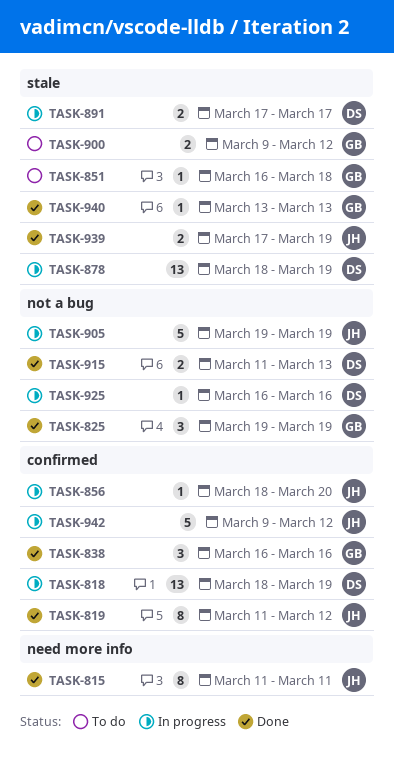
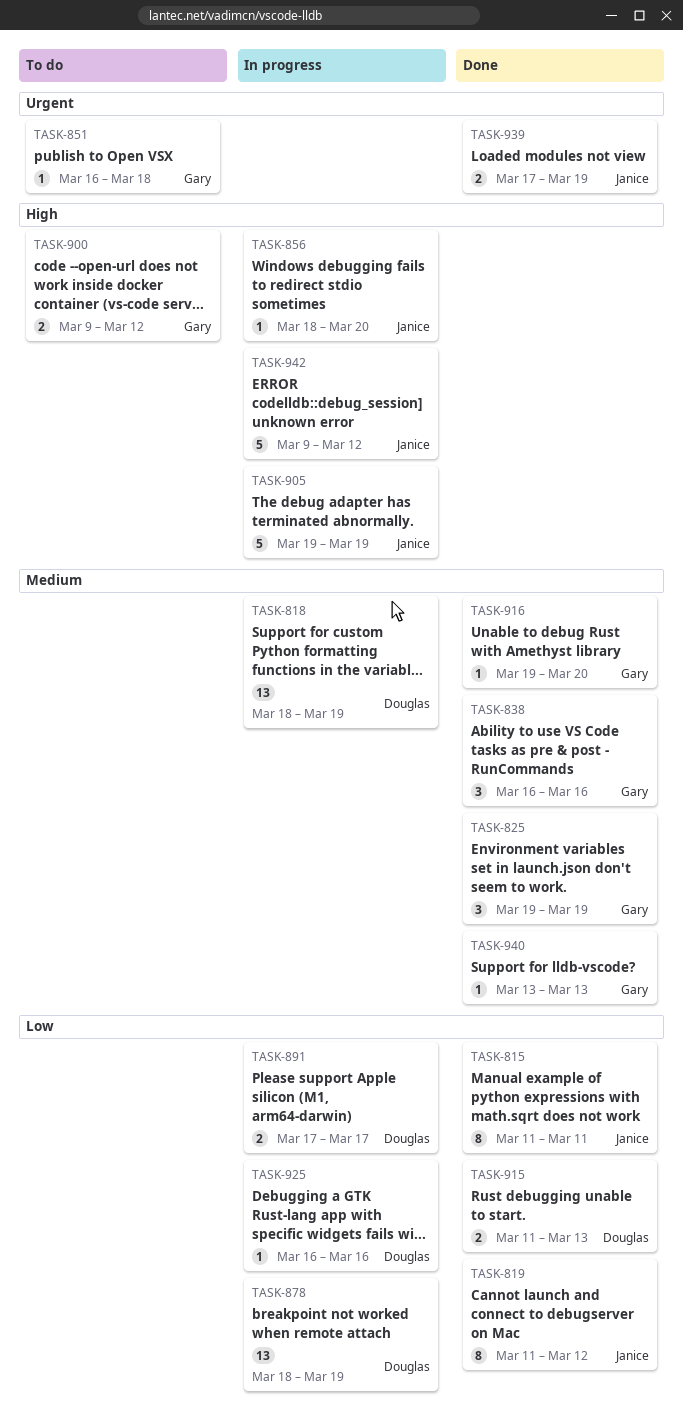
TASK-916: none -> present

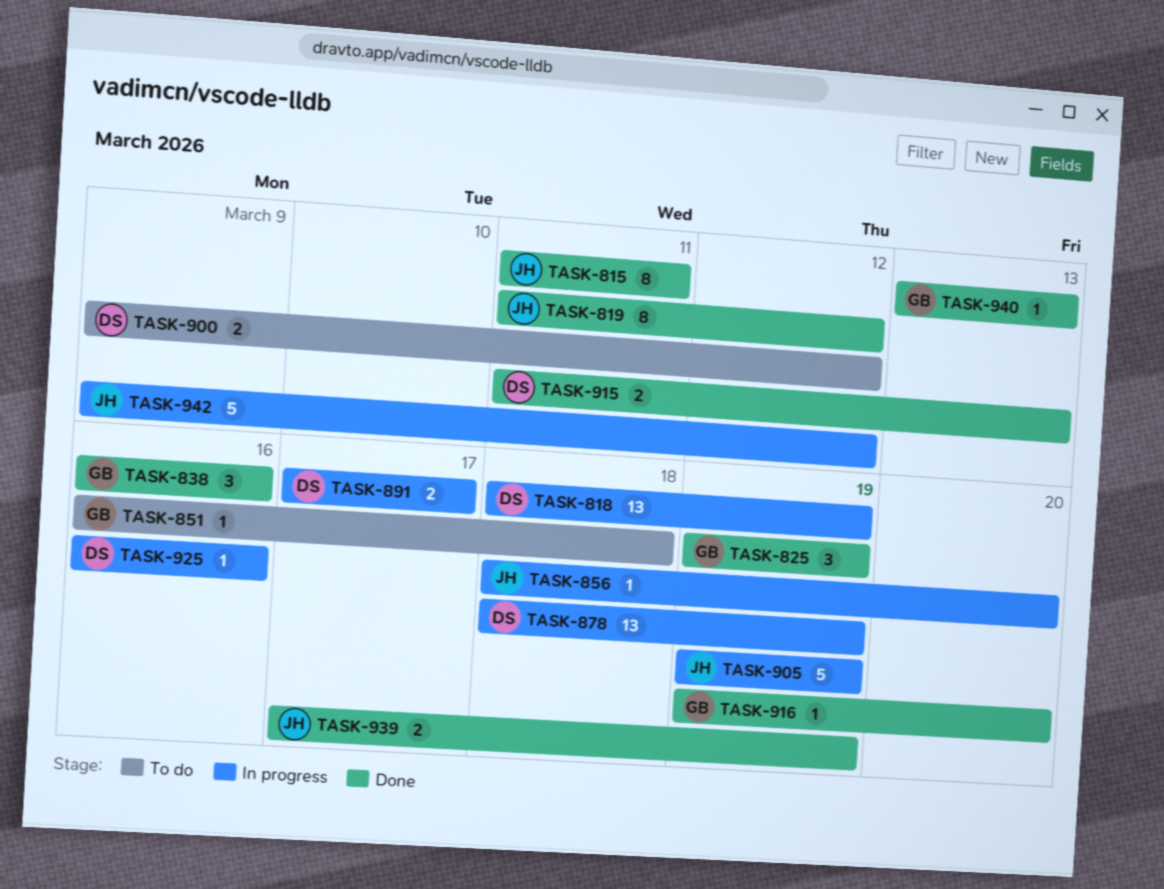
TASK-900, owner: Gary -> Douglas

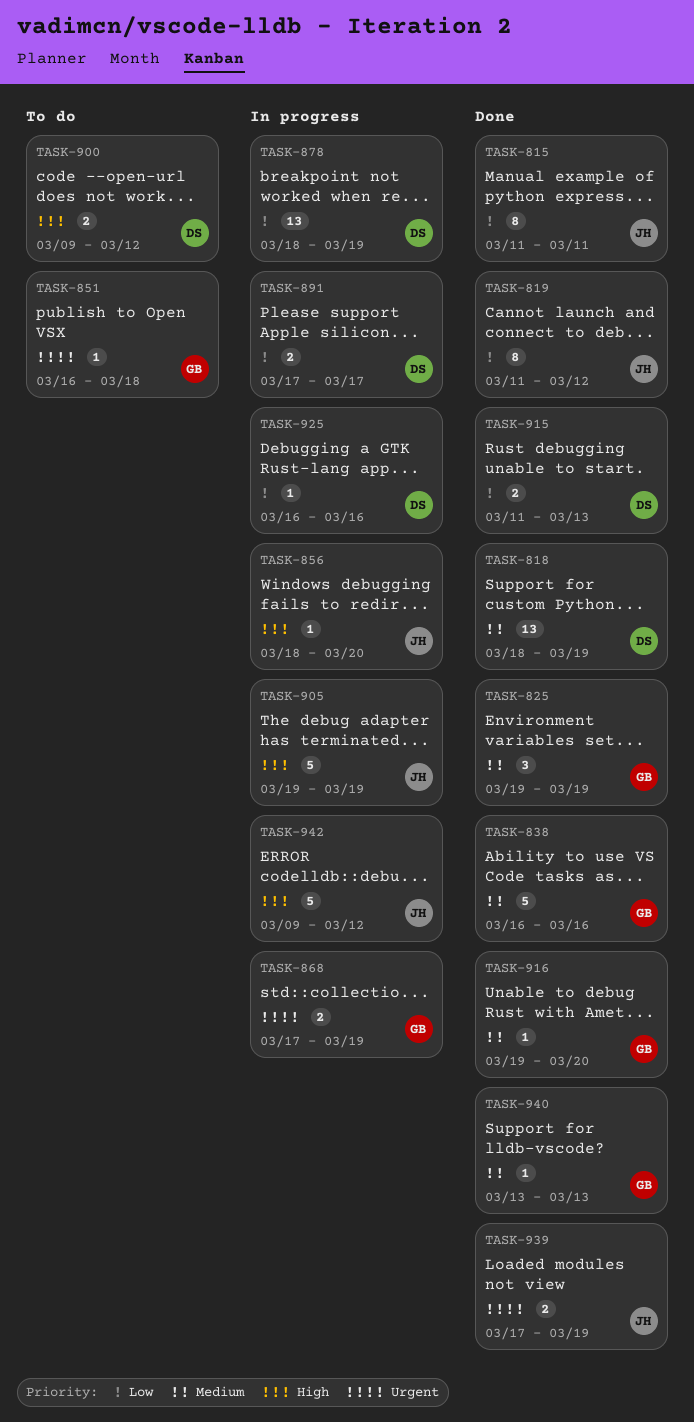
TASK-818, status: In progress -> Done
TASK-838, estimate: 3 -> 5
TASK-868: none -> present

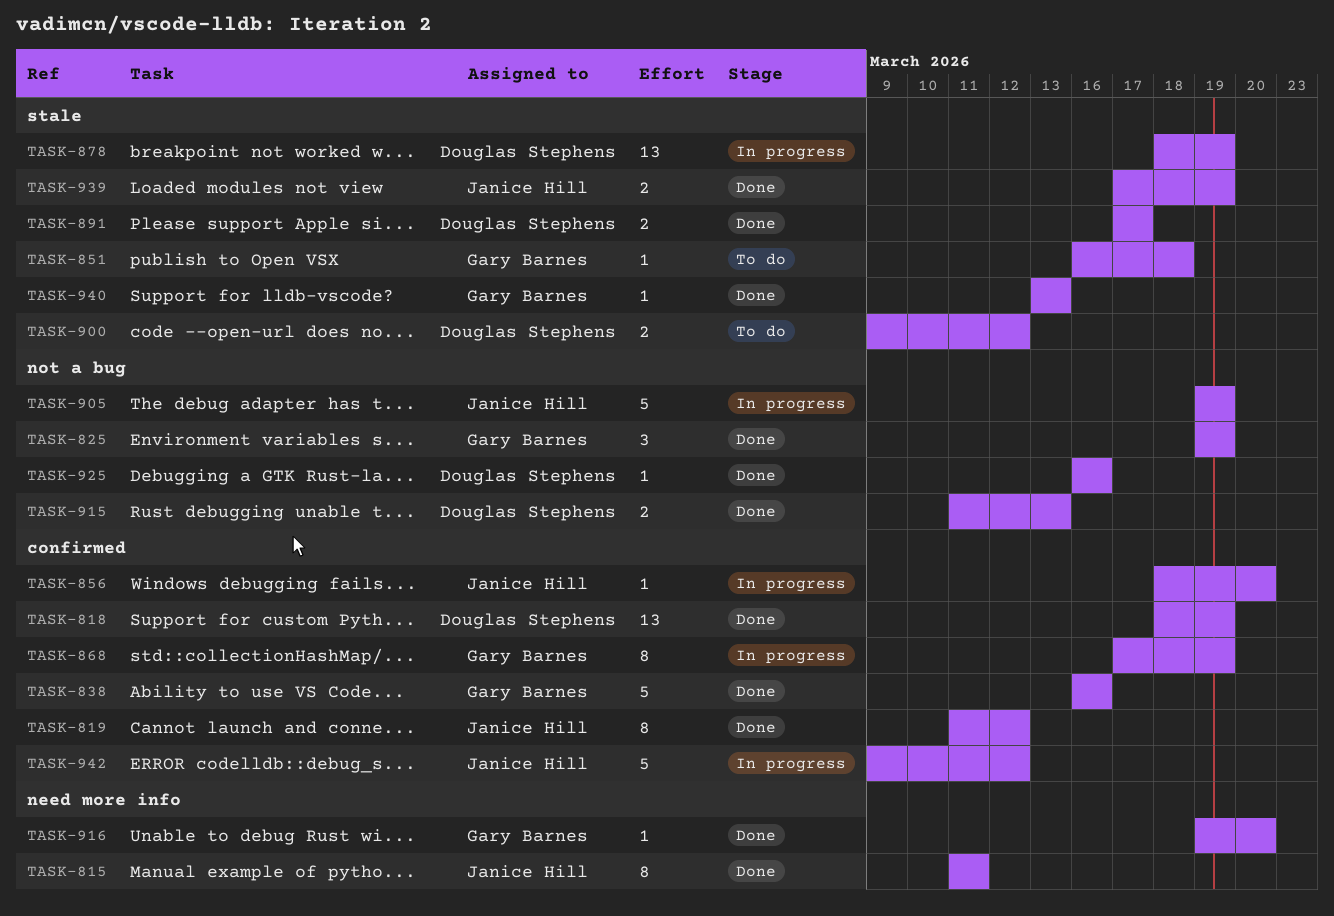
TASK-868, estimate: 2 -> 8
TASK-891, status: In progress -> Done
TASK-925, status: In progress -> Done

